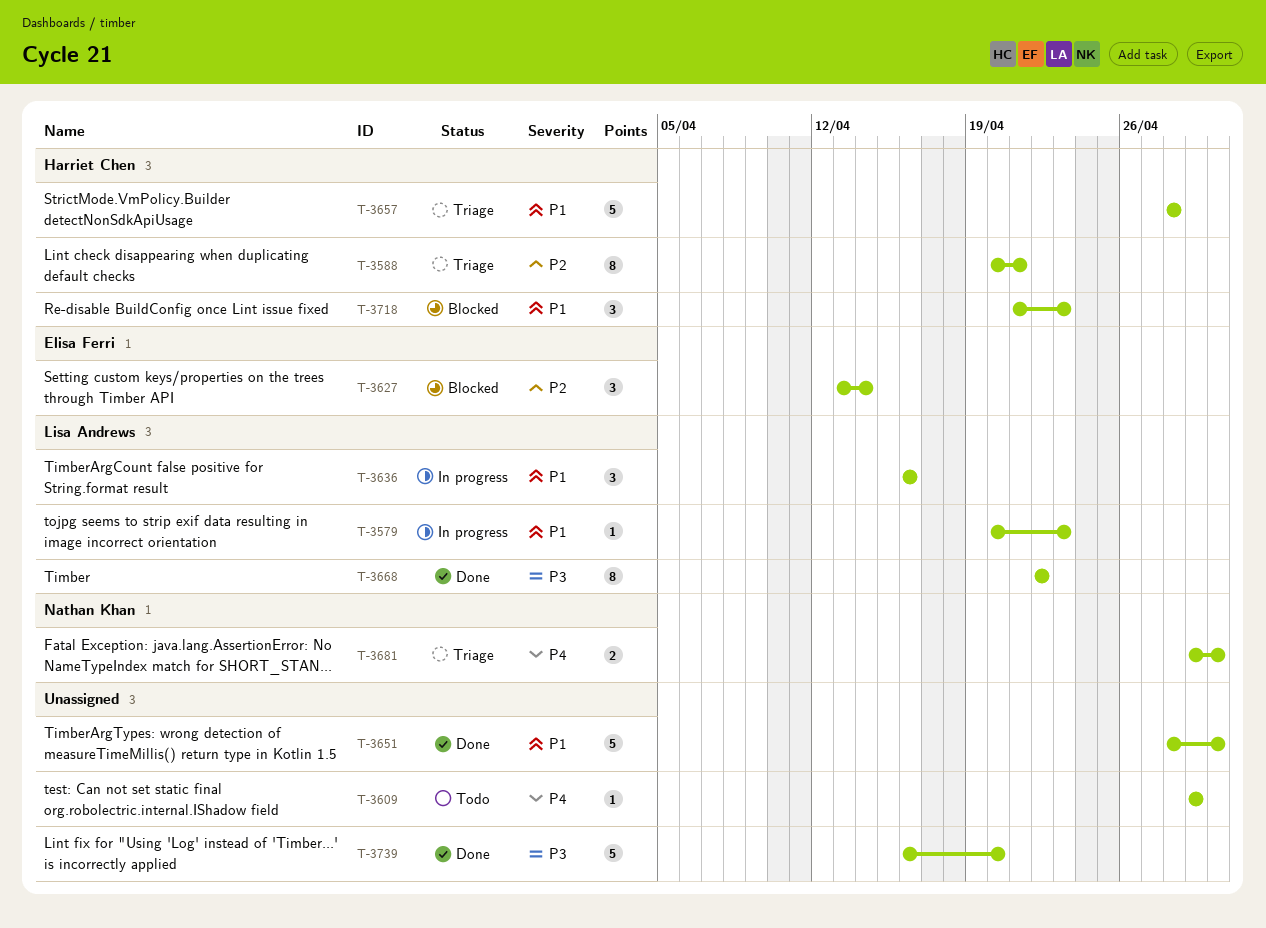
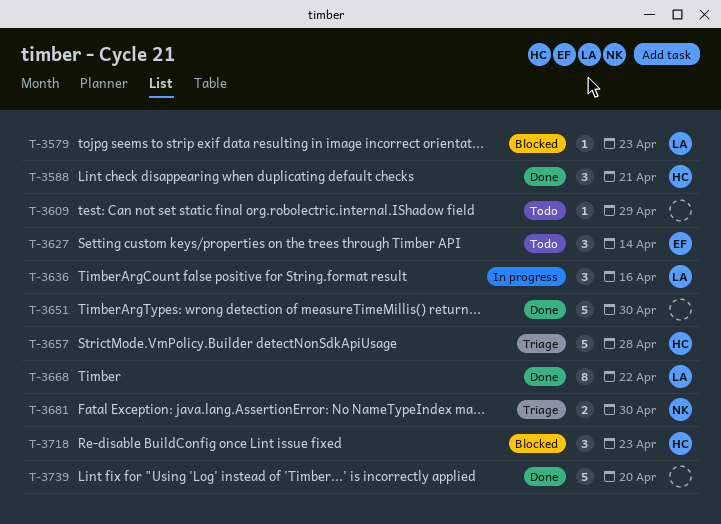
T-3579, status: In progress -> Blocked
T-3588, status: Triage -> Done
T-3588, estimate: 8 -> 3
T-3627, status: Blocked -> Todo

